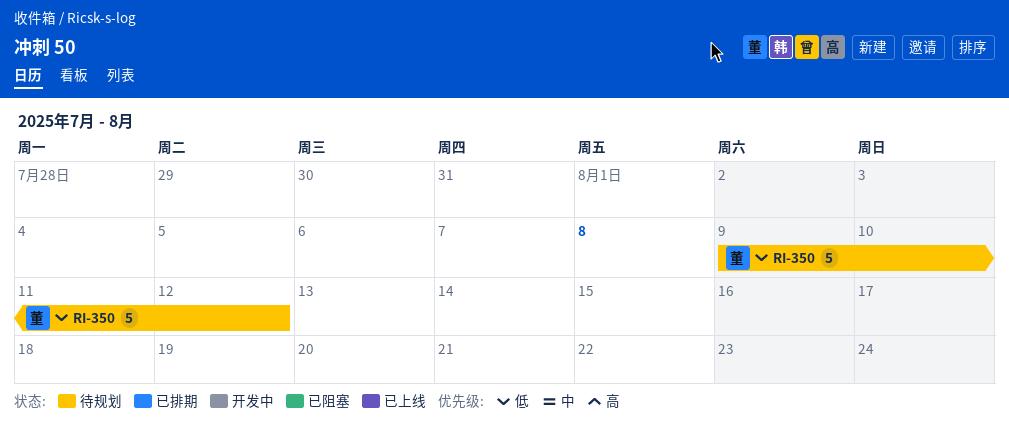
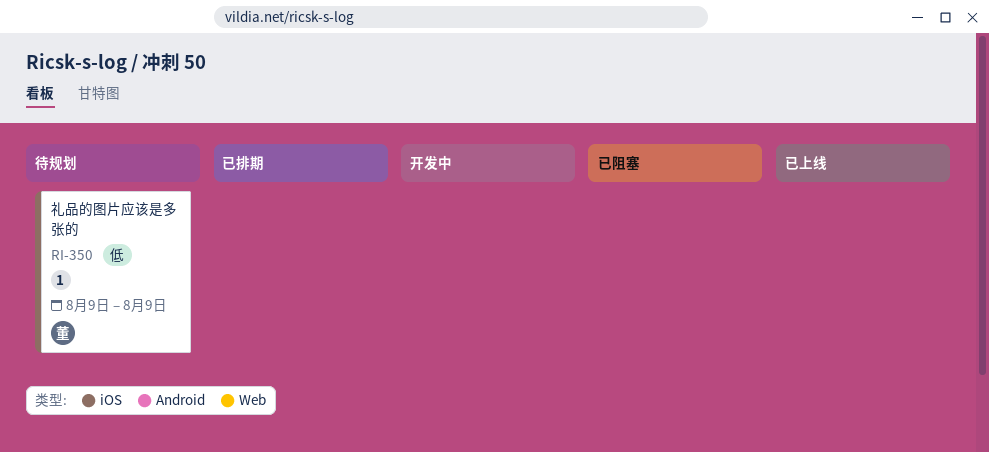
RI-350, estimate: 5 -> 1
RI-350, due: Aug 12 -> Aug 9

